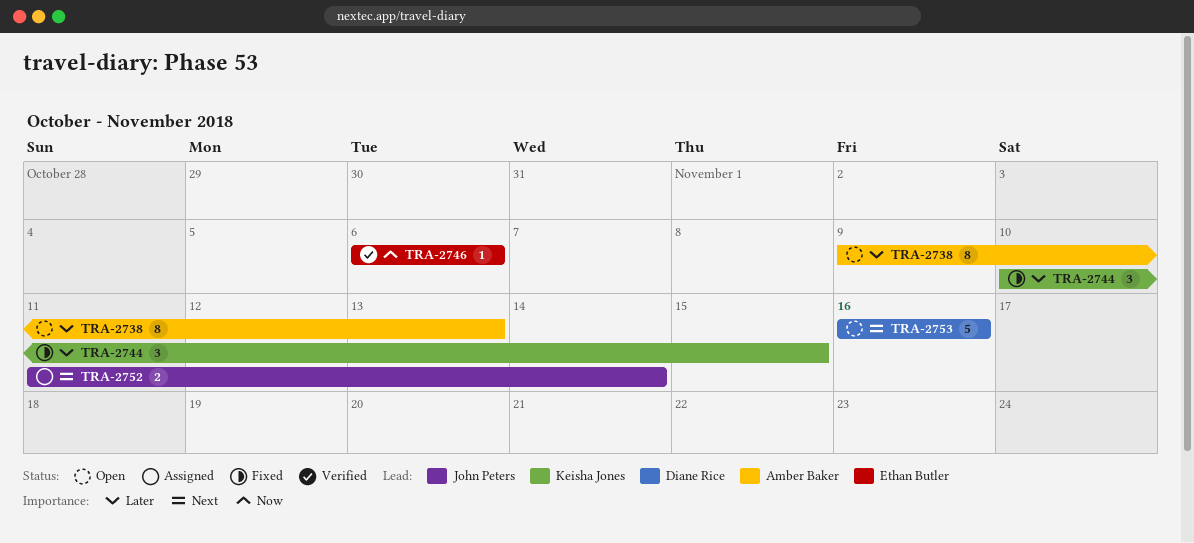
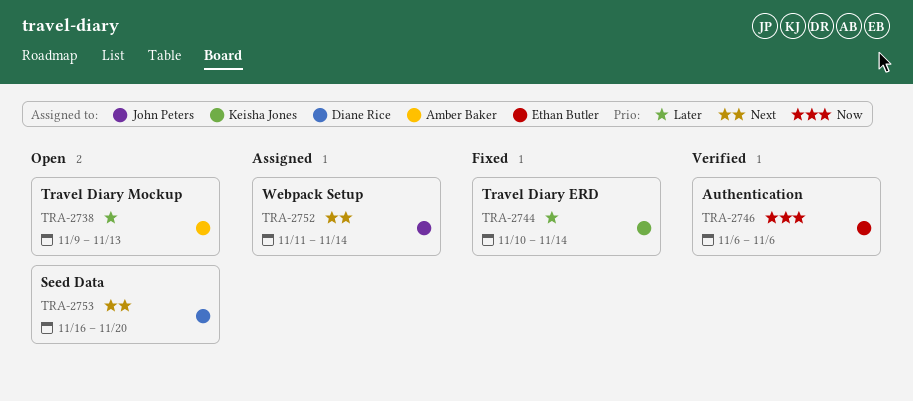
TRA-2744, due: Nov 15 -> Nov 14
TRA-2753, due: Nov 16 -> Nov 20

